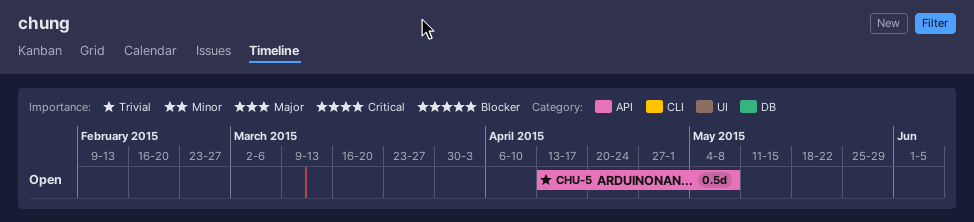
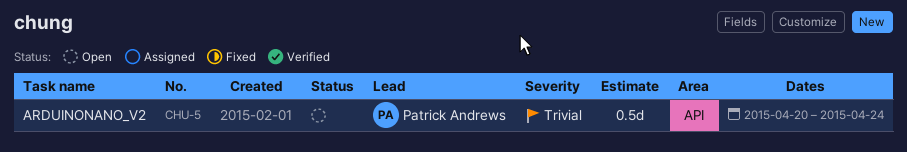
CHU-5, start: Apr 13 -> Apr 20
CHU-5, due: May 8 -> Apr 24

